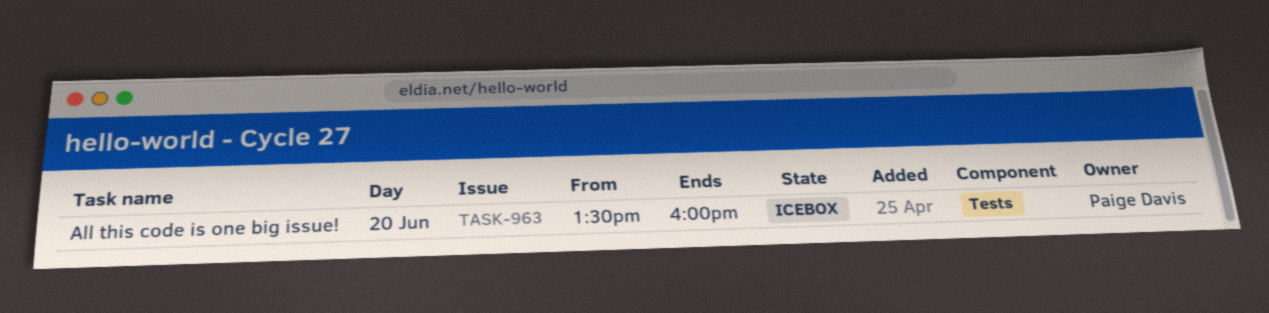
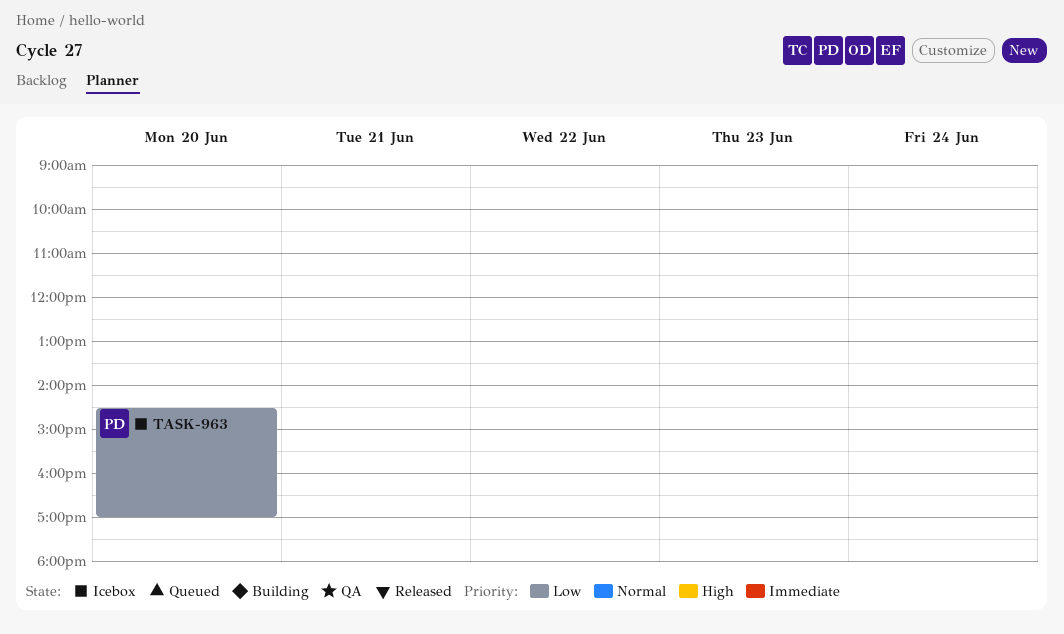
TASK-963, begins: 13:30 -> 14:30
TASK-963, ends: 16:00 -> 17:00

